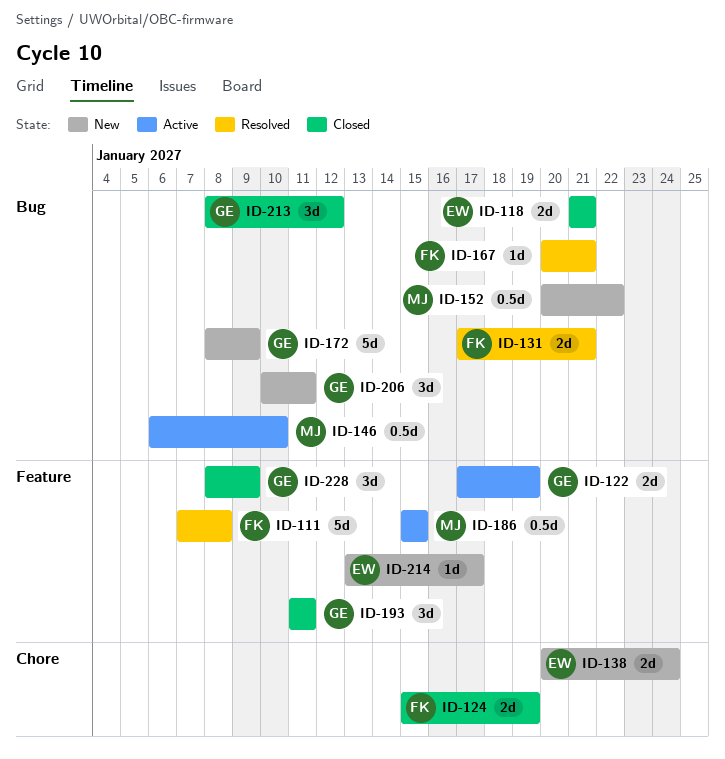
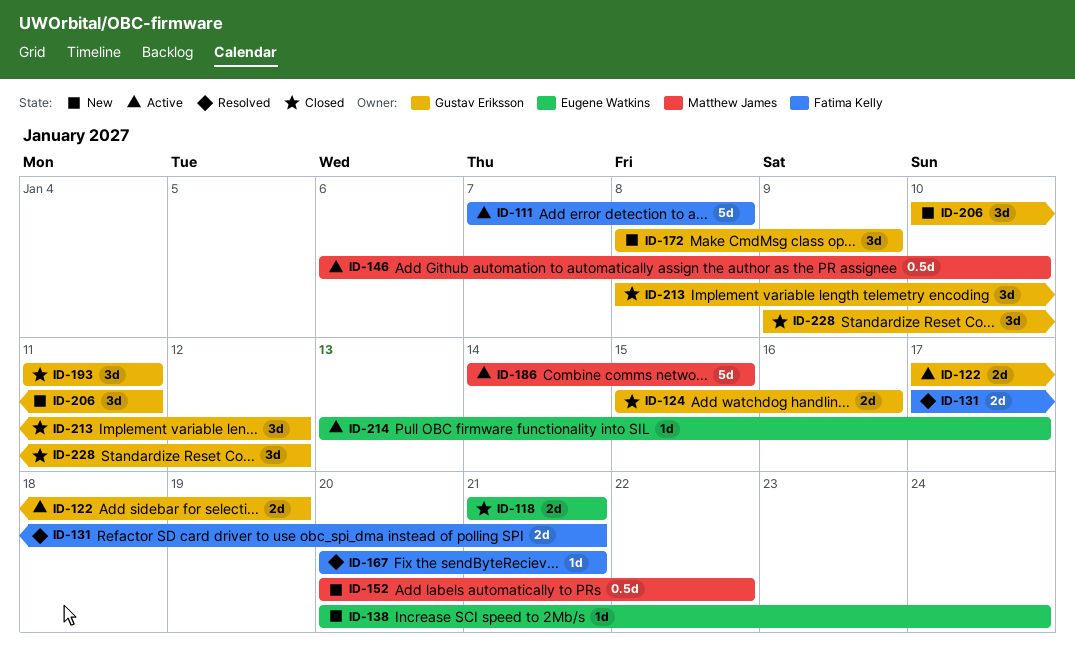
ID-111, status: Resolved -> Active
ID-124, owner: Fatima Kelly -> Gustav Eriksson
ID-124, due: Jan 19 -> Jan 16
ID-138, estimate: 2d -> 1d
ID-172, estimate: 5d -> 3d
ID-186, estimate: 0.5d -> 5d
ID-186, start: Jan 15 -> Jan 14
ID-214, status: New -> Active
ID-228, start: Jan 8 -> Jan 9
ID-228, due: Jan 9 -> Jan 12

